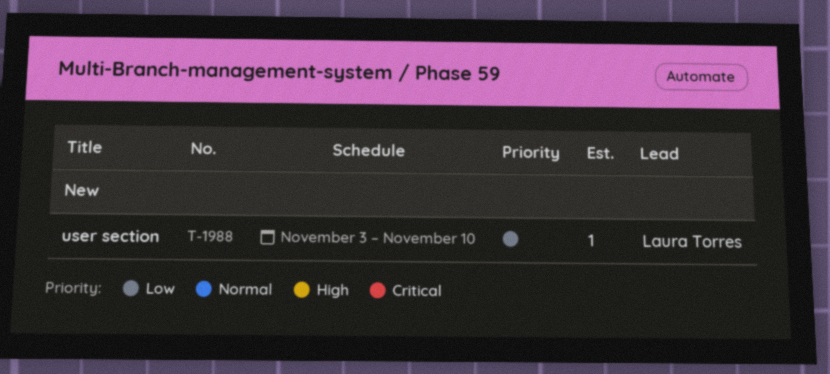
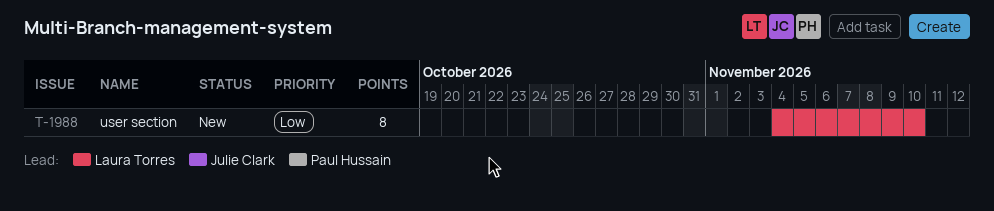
T-1988, estimate: 1 -> 8
T-1988, start: Nov 3 -> Nov 4

